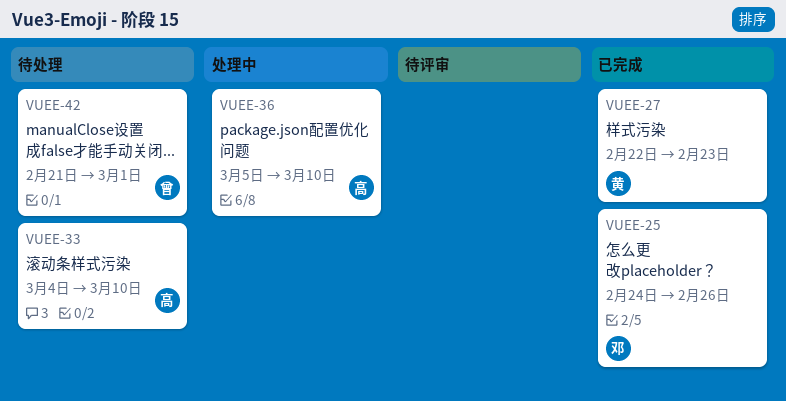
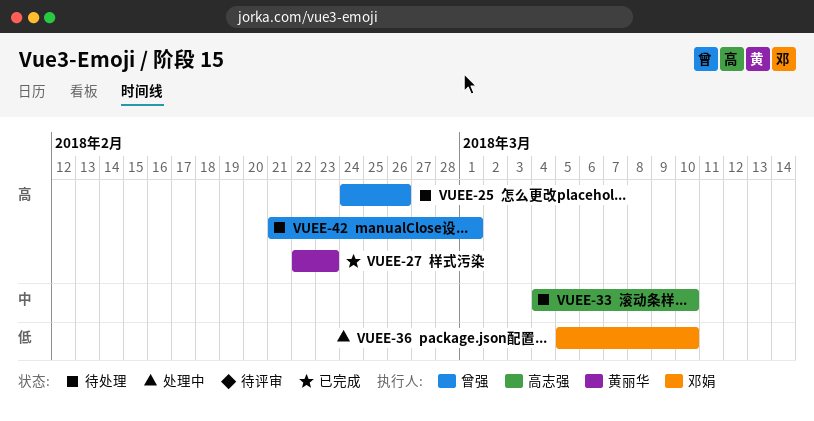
VUEE-25, status: 已完成 -> 待处理
VUEE-25, owner: 邓娟 -> 曾强
VUEE-36, owner: 高志强 -> 邓娟

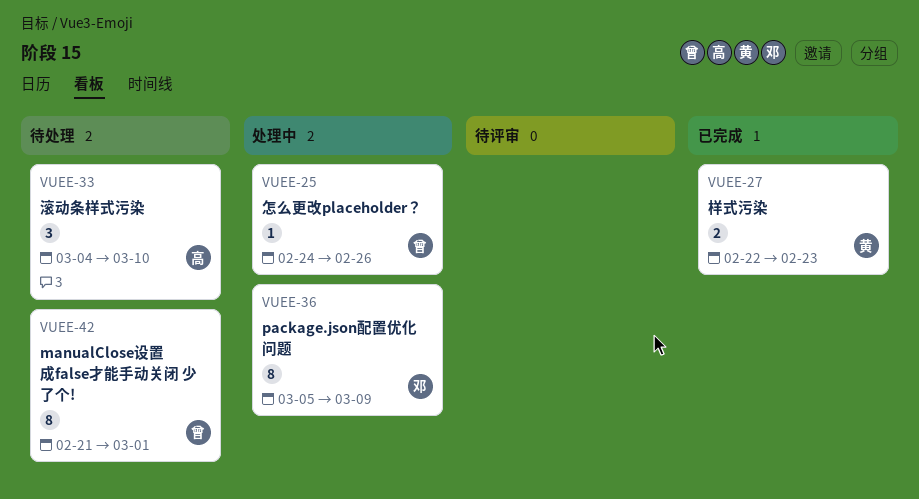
VUEE-25, status: 待处理 -> 处理中
VUEE-36, due: Mar 10 -> Mar 9

